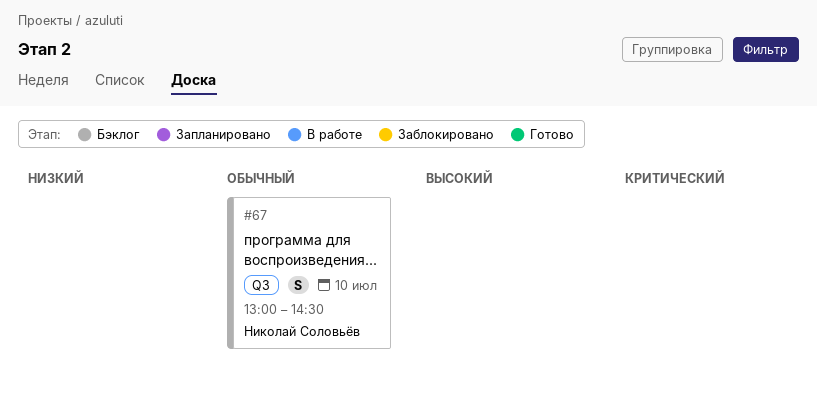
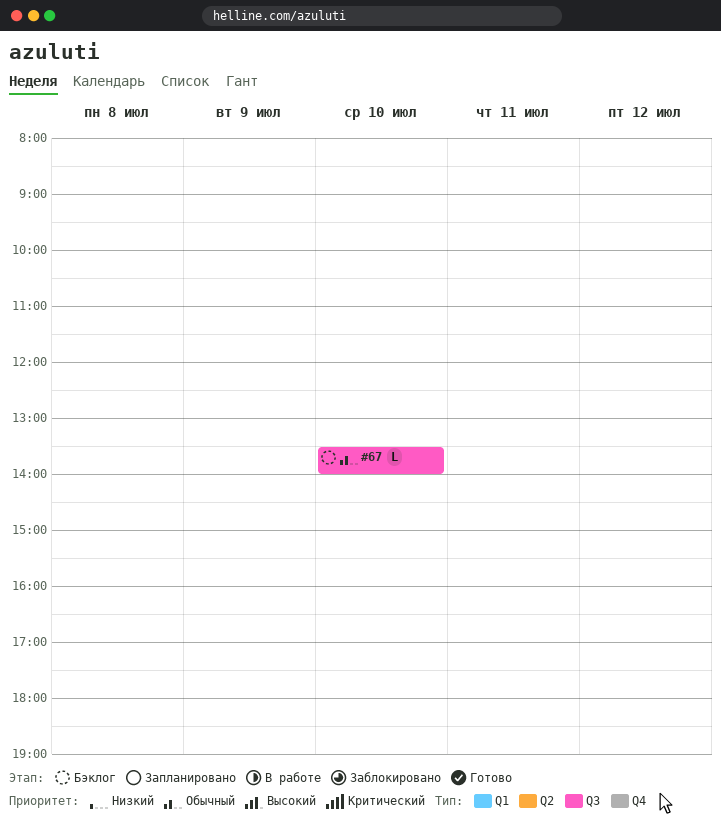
#67, estimate: S -> L
#67, begins: 13:00 -> 13:30
#67, ends: 14:30 -> 14:00

